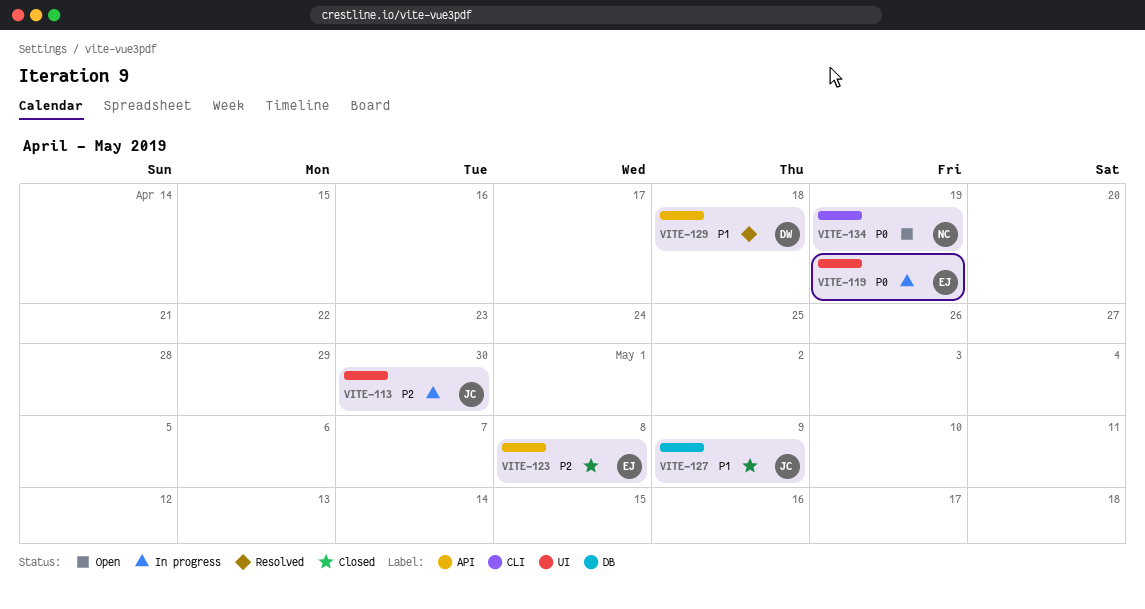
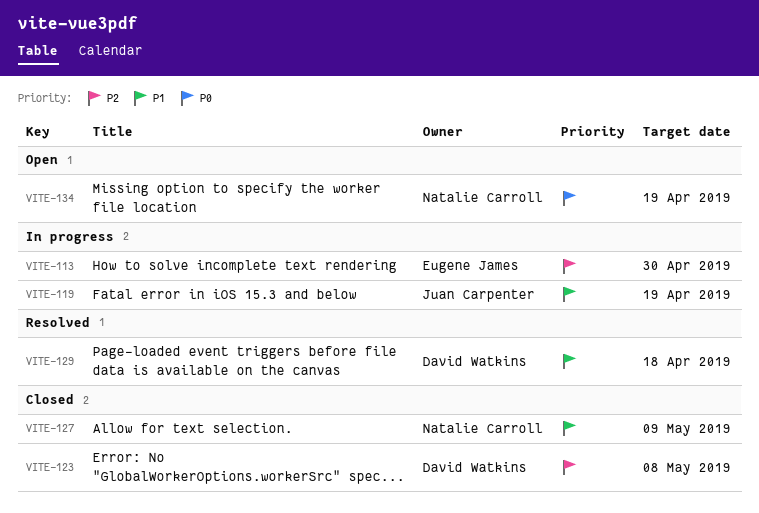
VITE-113, owner: Juan Carpenter -> Eugene James
VITE-119, owner: Eugene James -> Juan Carpenter
VITE-119, priority: P0 -> P1
VITE-123, owner: Eugene James -> David Watkins
VITE-127, owner: Juan Carpenter -> Natalie Carroll

